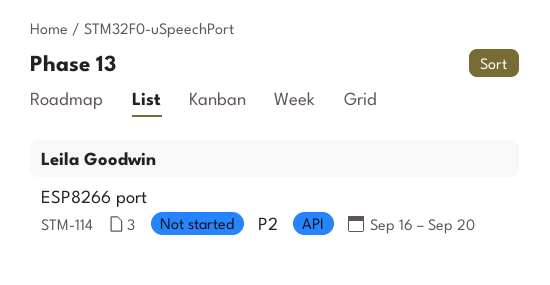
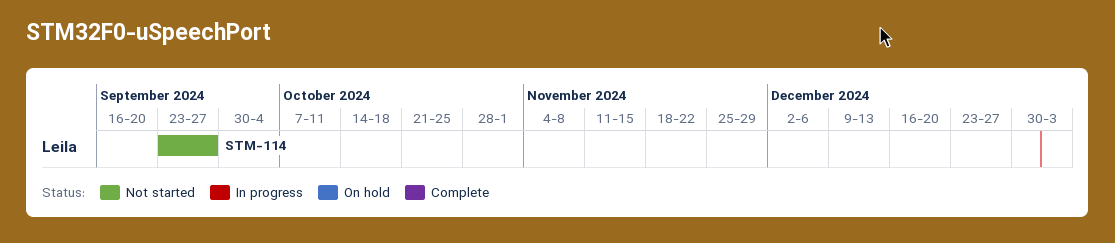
STM-114, start: Sep 16 -> Sep 23
STM-114, due: Sep 20 -> Sep 27

